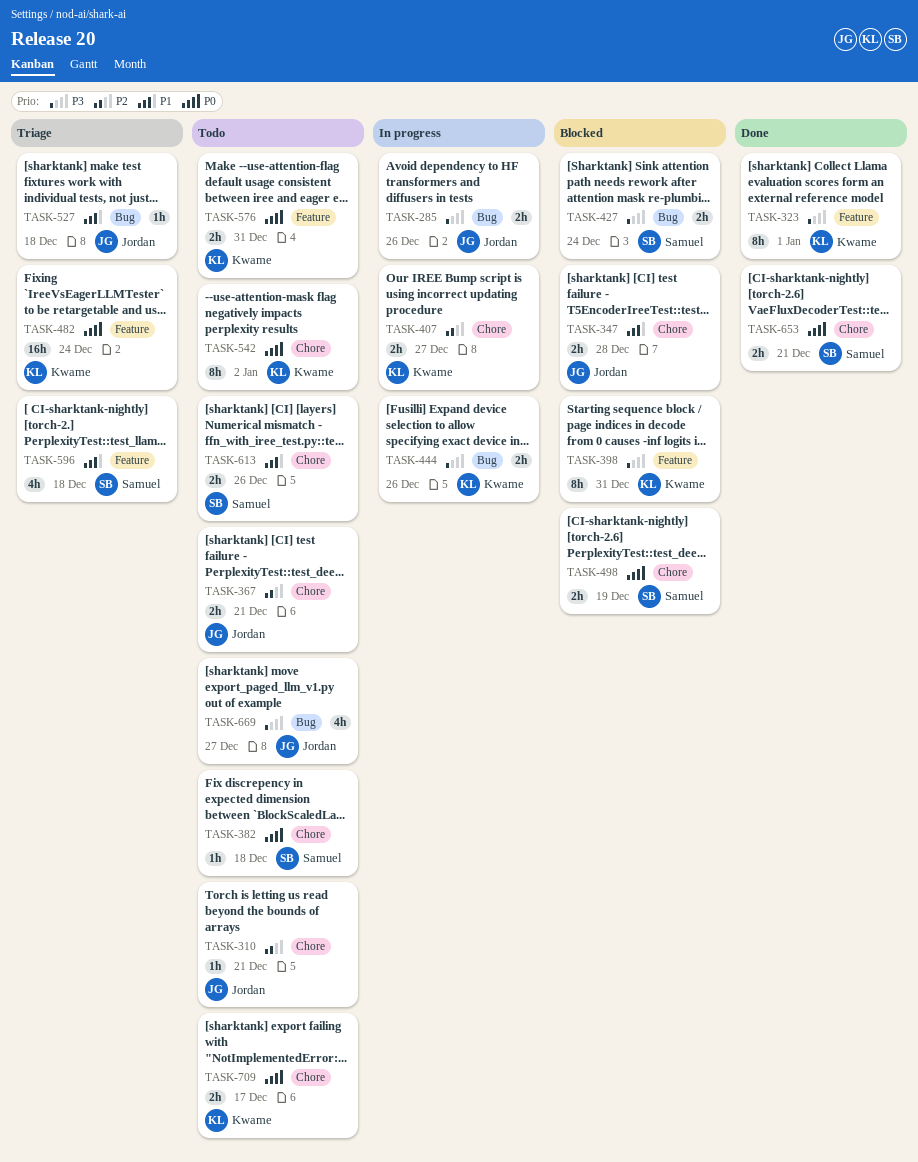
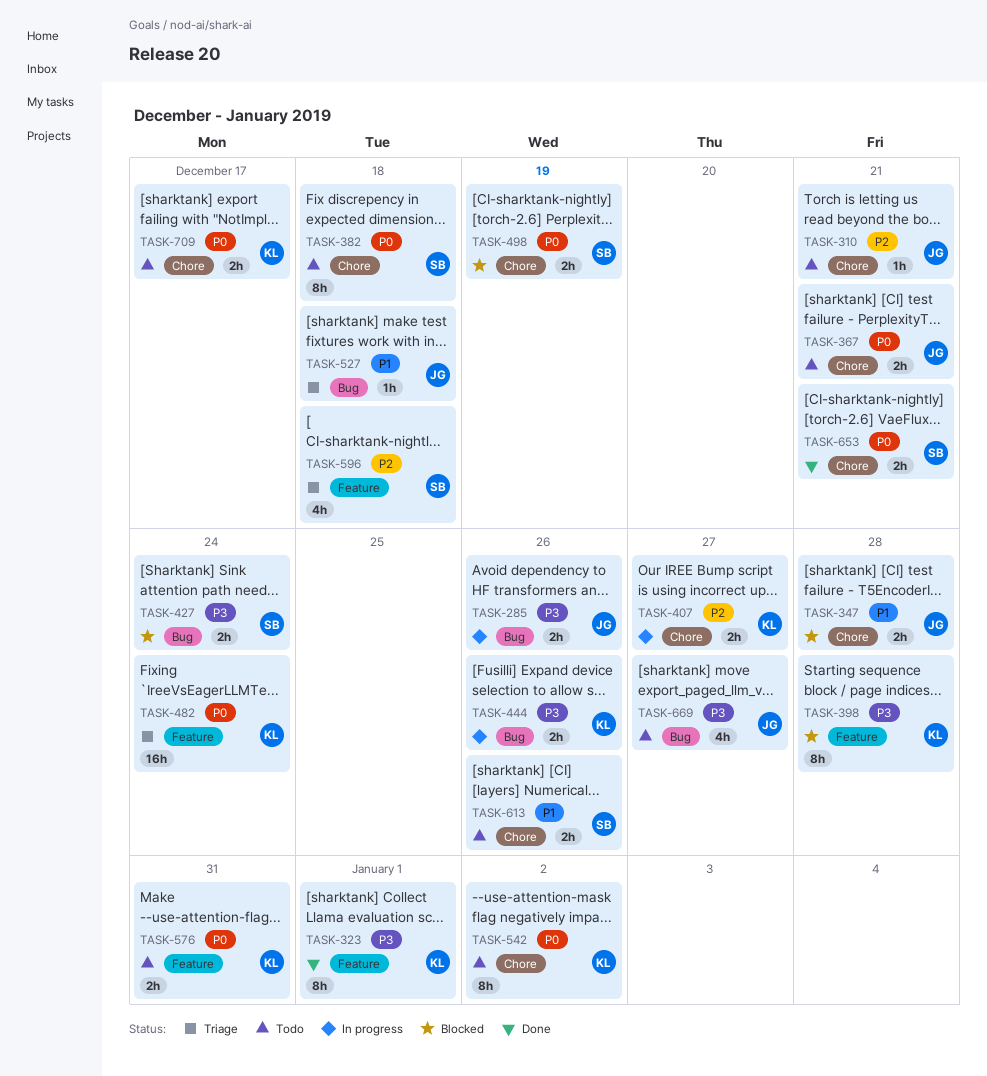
TASK-367, priority: P2 -> P0
TASK-382, estimate: 1h -> 8h
TASK-398, due: Dec 31 -> Dec 28
TASK-596, priority: P1 -> P2

